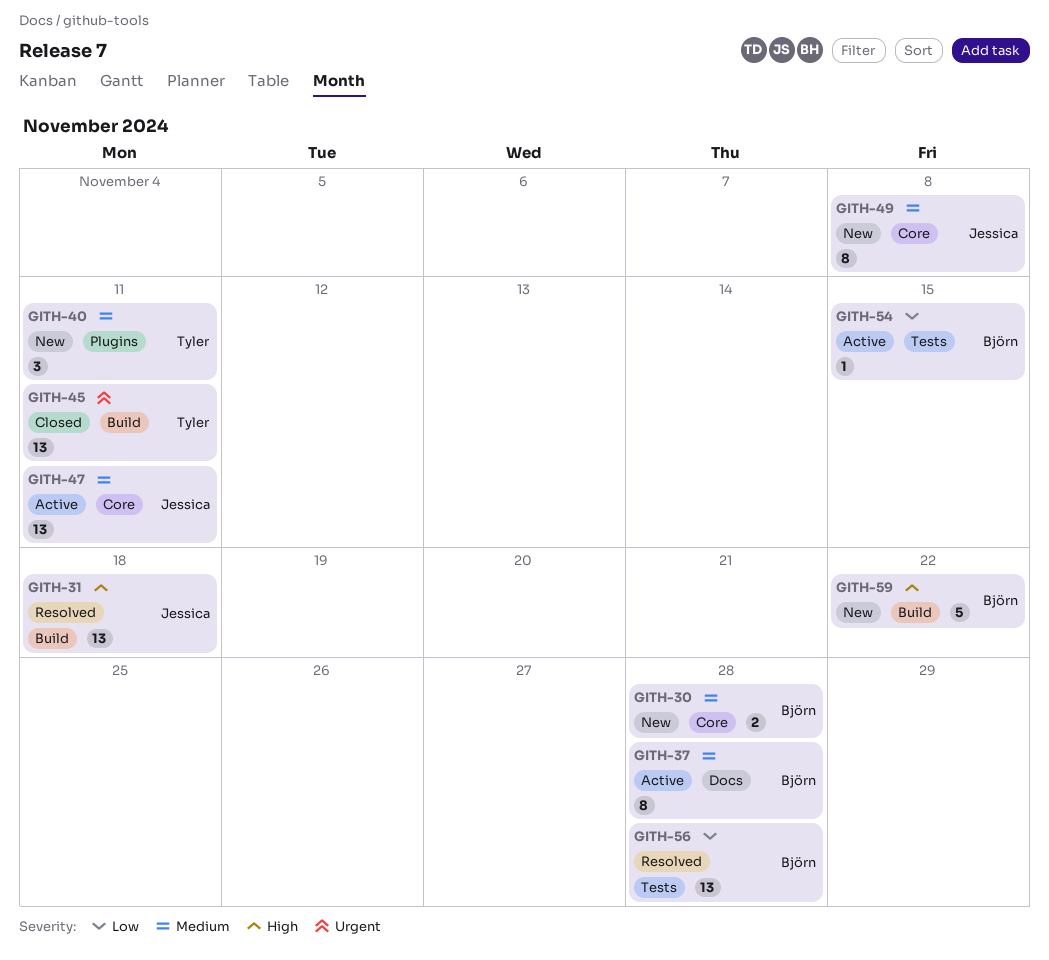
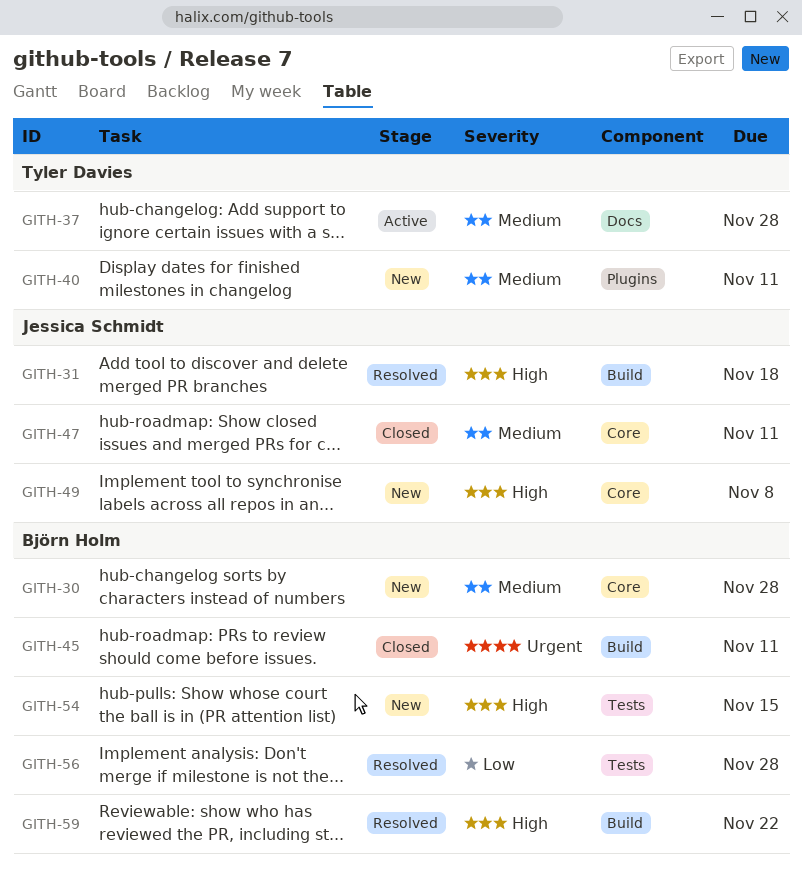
GITH-37, owner: Björn Holm -> Tyler Davies
GITH-45, owner: Tyler Davies -> Björn Holm
GITH-47, status: Active -> Closed
GITH-49, priority: Medium -> High
GITH-54, status: Active -> New
GITH-54, priority: Low -> High
GITH-59, status: New -> Resolved

